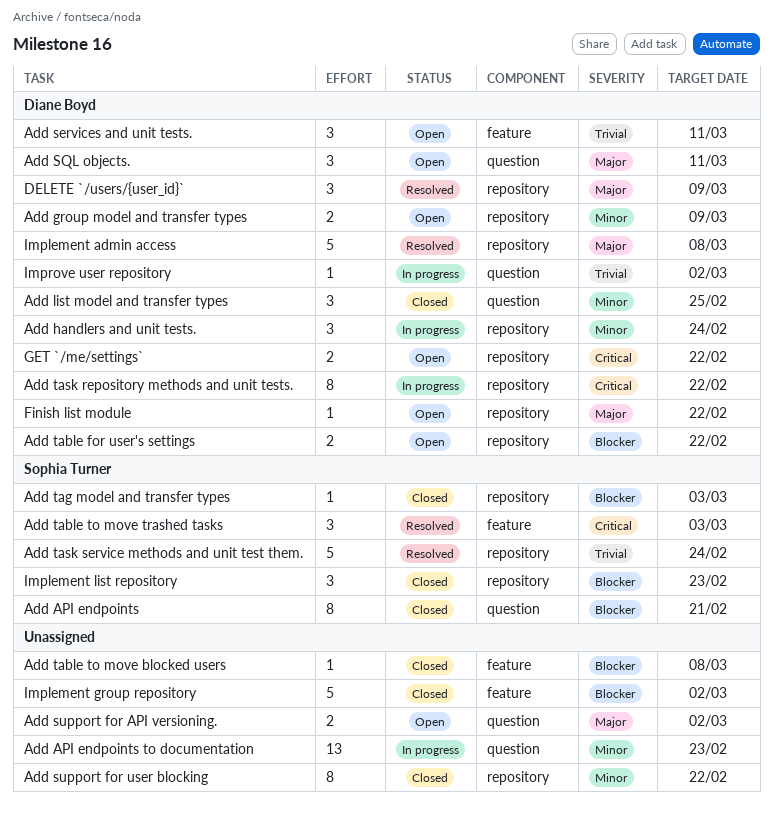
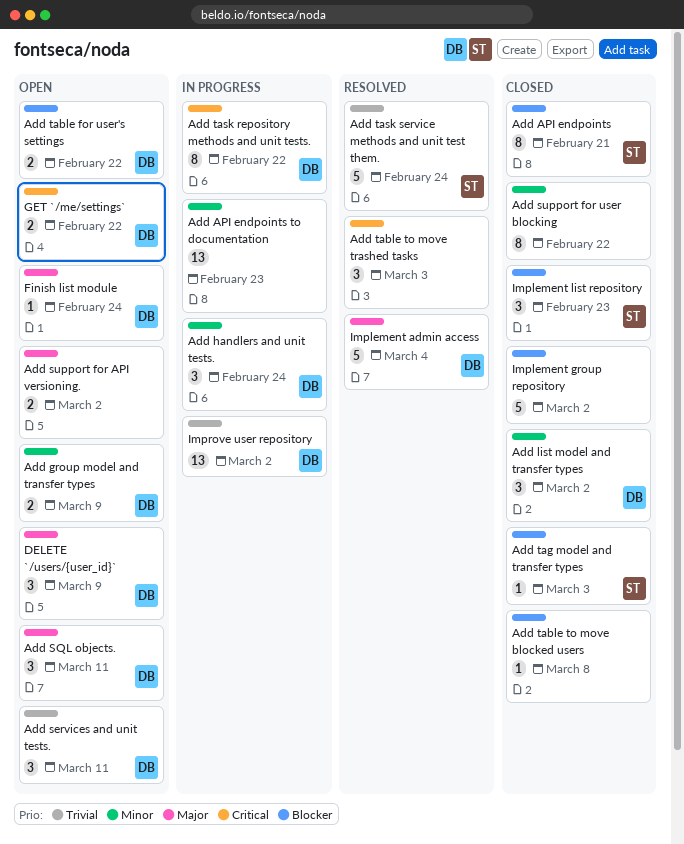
Add list model and transfer types, due: Feb 25 -> Mar 2
Add table to move trashed tasks, owner: Sophia Turner -> none
DELETE `/users/{user_id}`, status: Resolved -> Open
Finish list module, due: Feb 22 -> Feb 24
Implement admin access, due: Mar 8 -> Mar 4
Improve user repository, estimate: 1 -> 13

